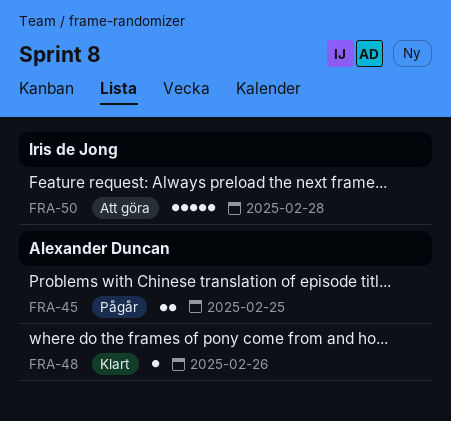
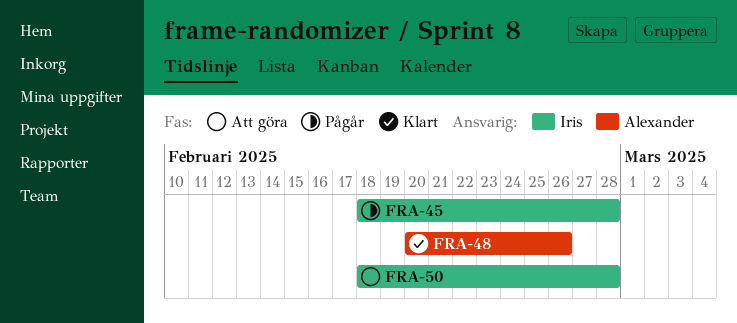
FRA-45, owner: Alexander Duncan -> Iris de Jong
FRA-45, due: Feb 25 -> Feb 28

